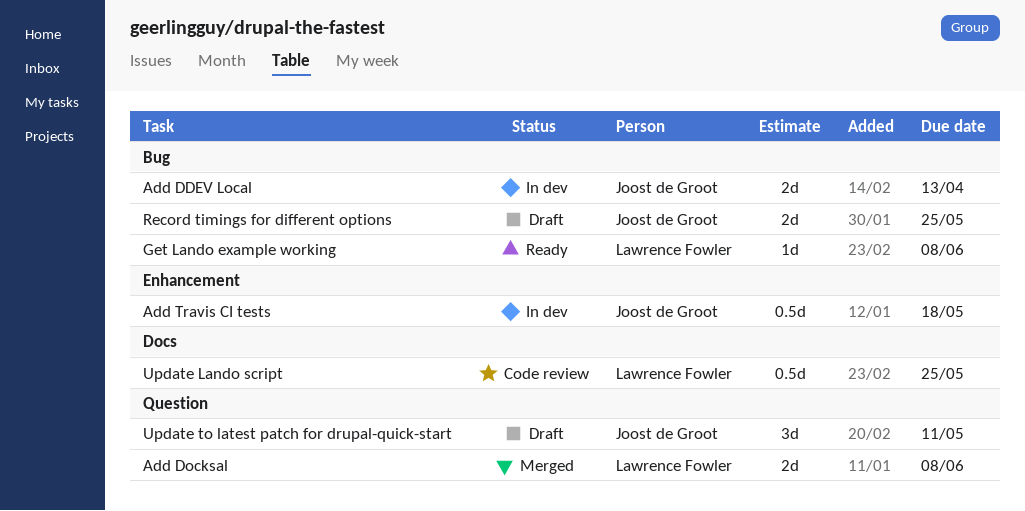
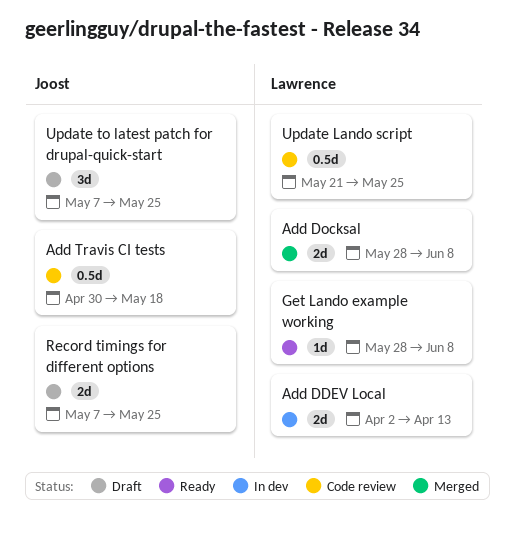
Add DDEV Local, owner: Joost de Groot -> Lawrence Fowler
Add Travis CI tests, status: In dev -> Code review
Update to latest patch for drupal-quick-start, due: May 11 -> May 25

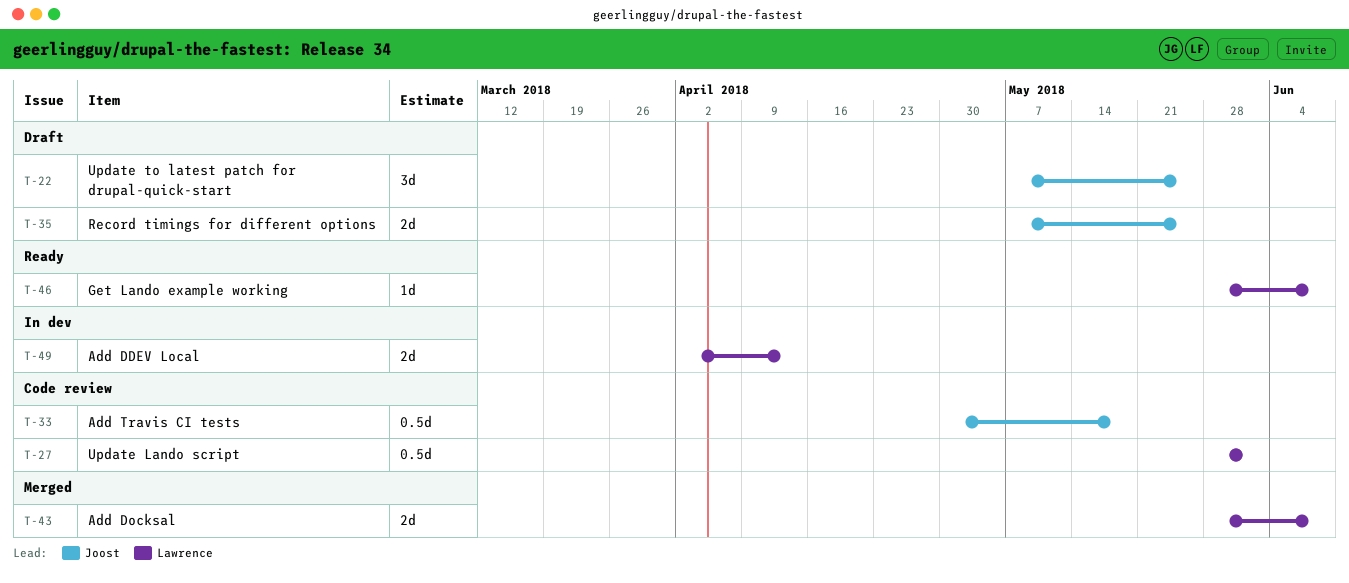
Update Lando script, start: May 21 -> May 28
Update Lando script, due: May 25 -> Jun 1

